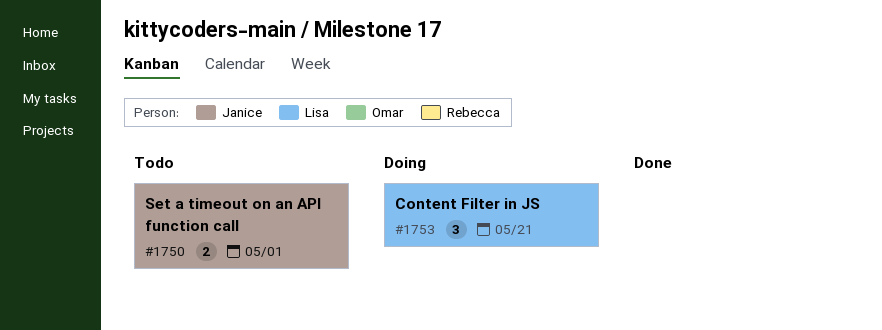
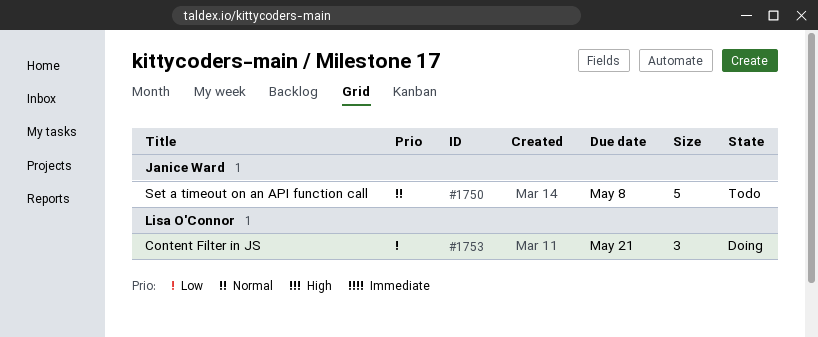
#1750, estimate: 2 -> 5
#1750, due: May 1 -> May 8

